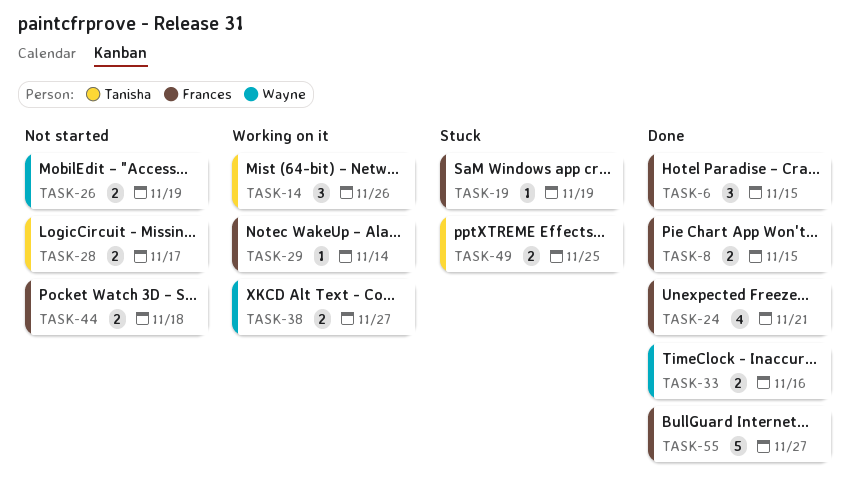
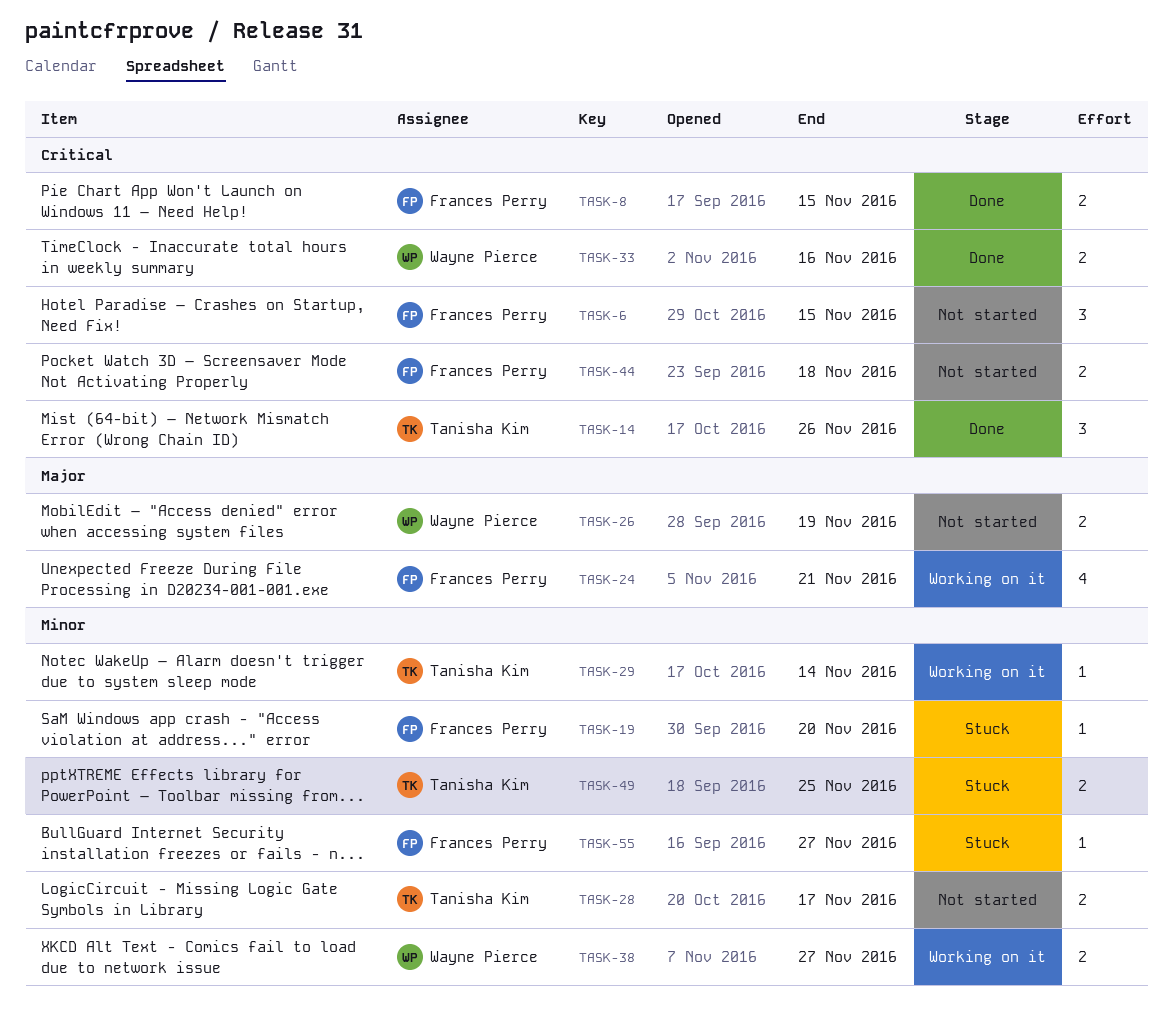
TASK-6, status: Done -> Not started
TASK-14, status: Working on it -> Done
TASK-19, due: Nov 19 -> Nov 20
TASK-24, status: Done -> Working on it
TASK-29, owner: Frances Perry -> Tanisha Kim
TASK-55, status: Done -> Stuck
TASK-55, estimate: 5 -> 1

